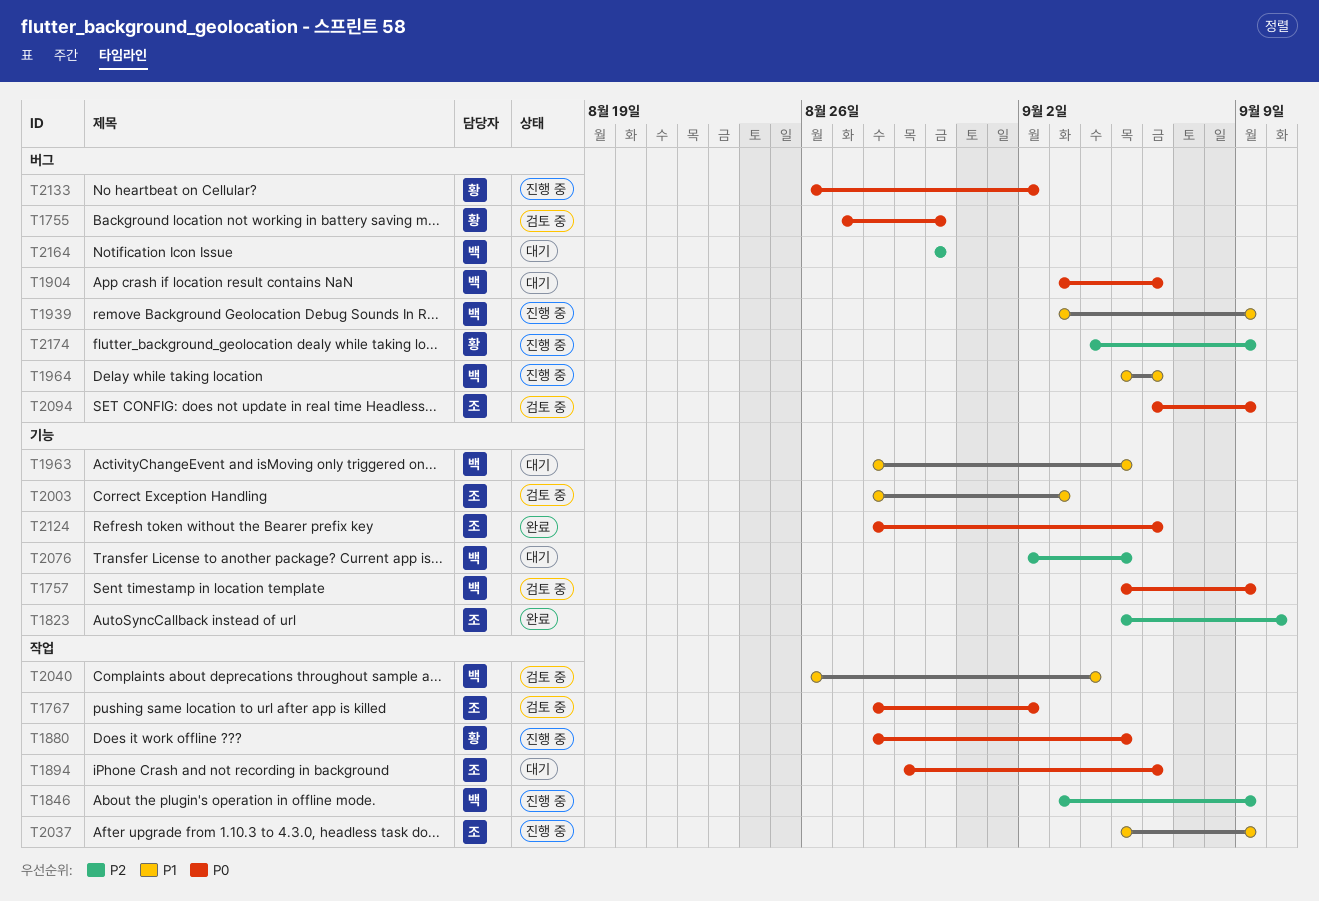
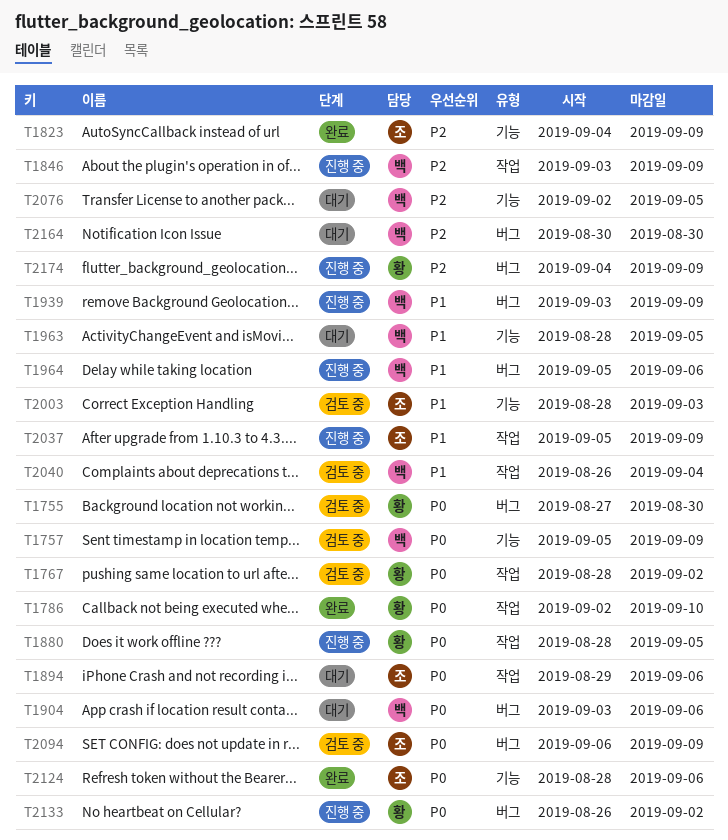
T1767, owner: 조 -> 황
T1786: none -> present
T1823, start: Sep 5 -> Sep 4
T1823, due: Sep 10 -> Sep 9

